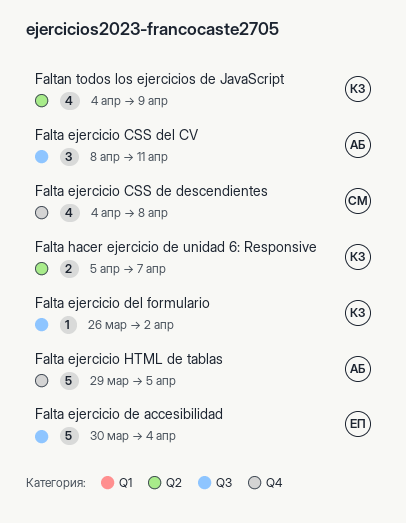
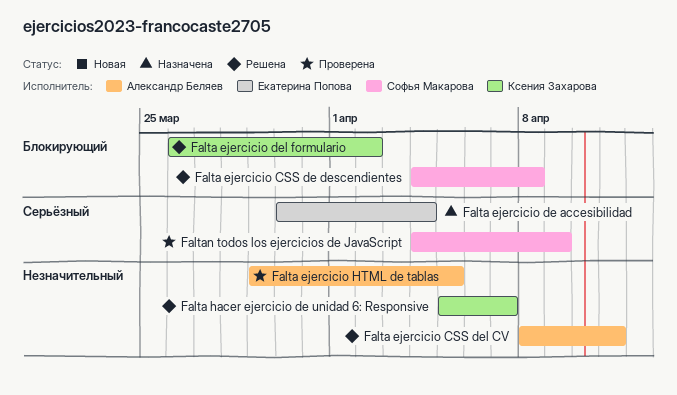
Faltan todos los ejercicios de JavaScript, owner: Ксения Захарова -> Софья Макарова

